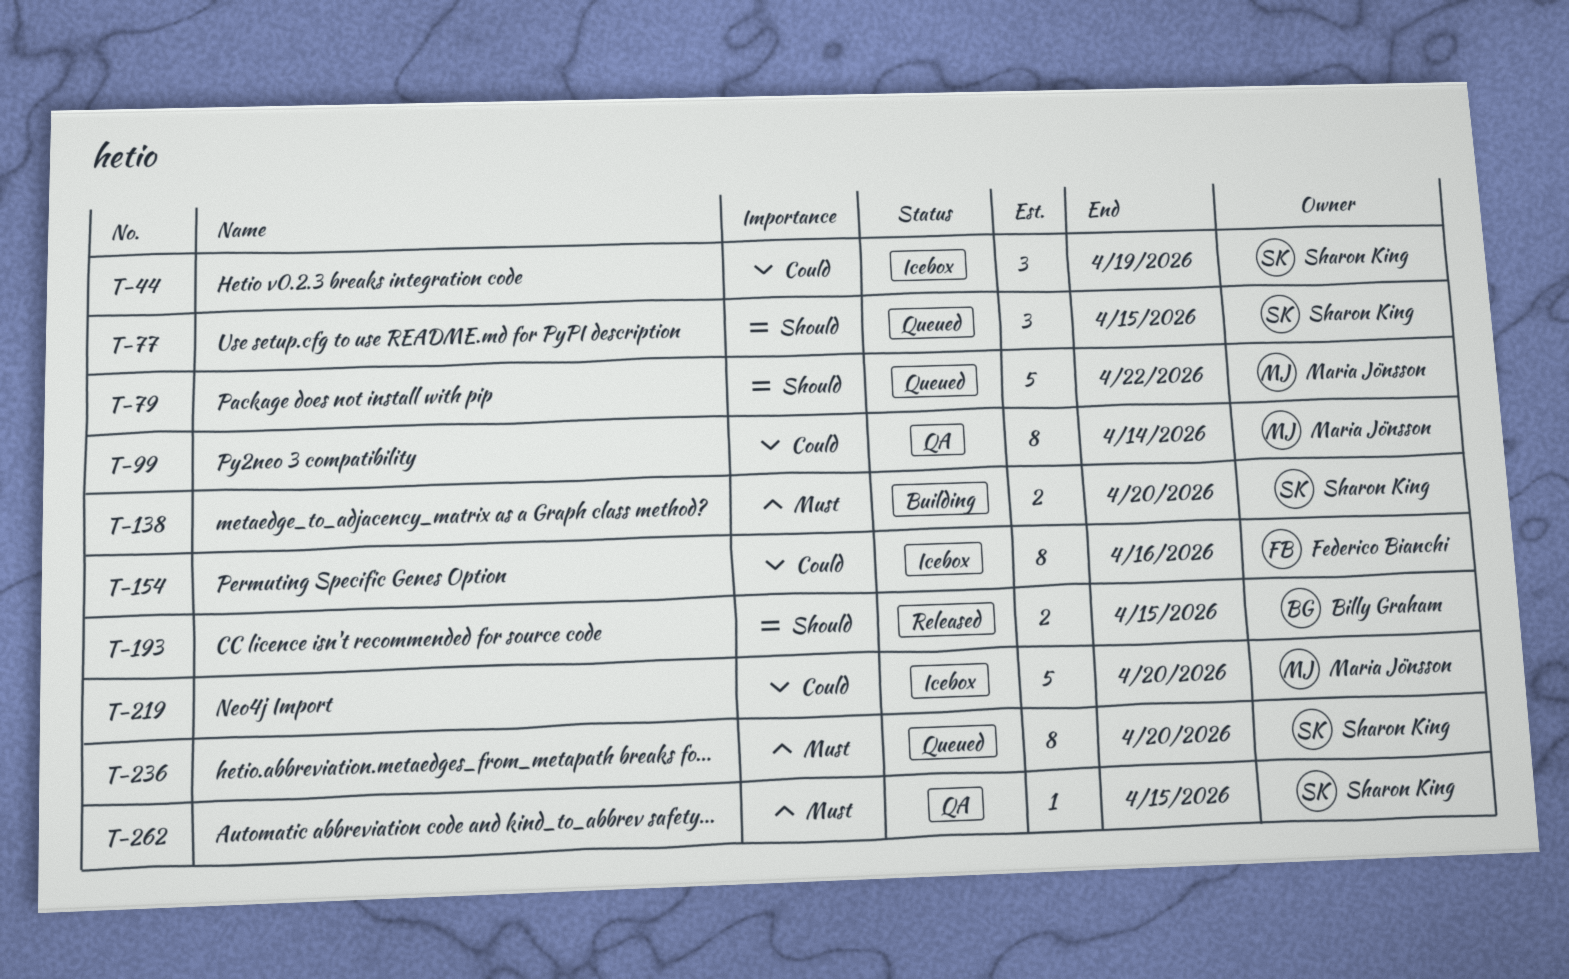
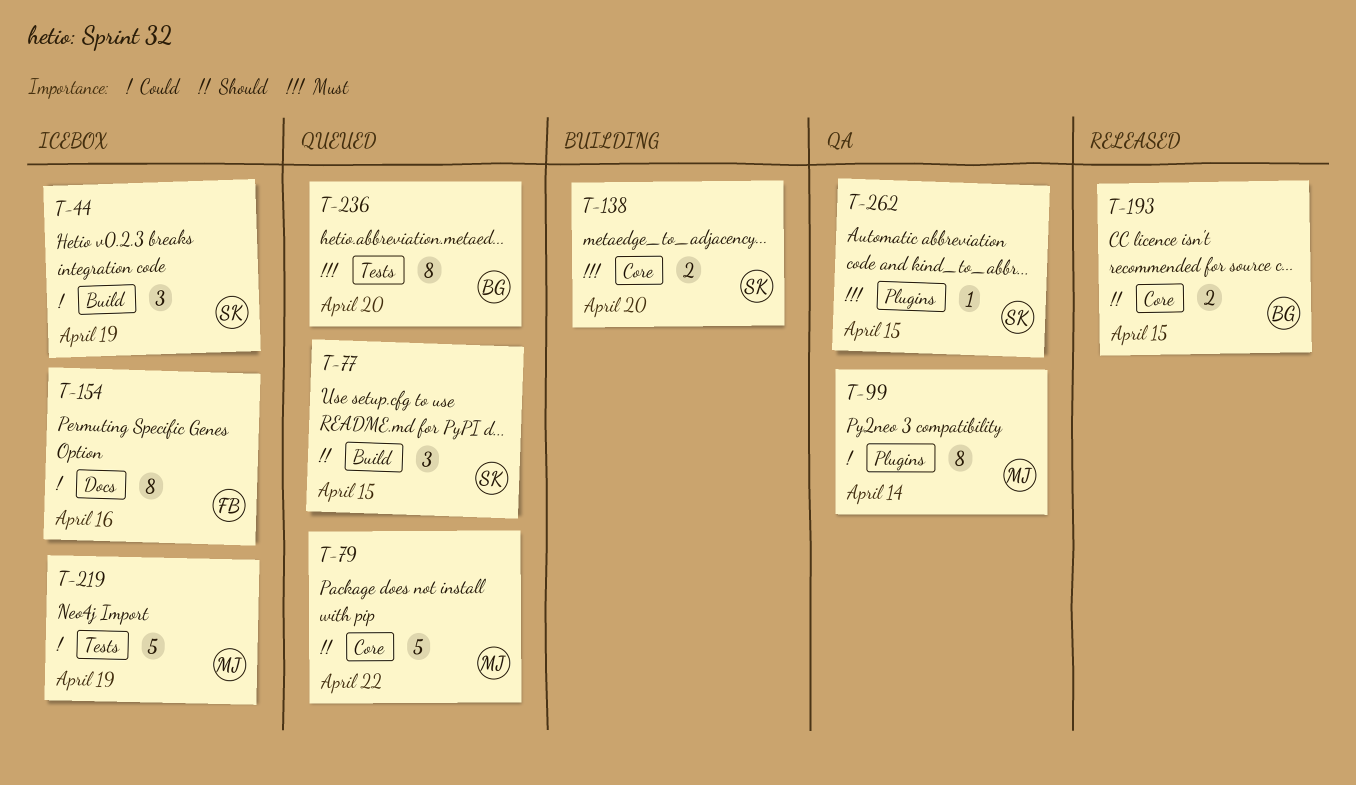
T-219, due: Apr 20 -> Apr 19
T-236, owner: Sharon King -> Billy Graham

